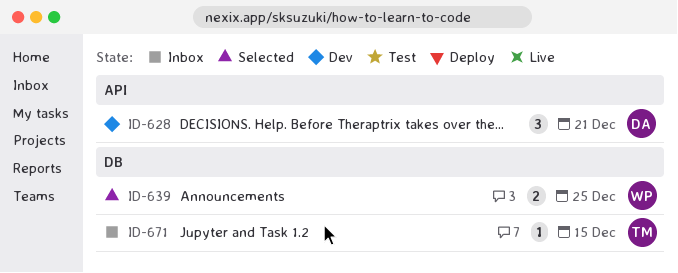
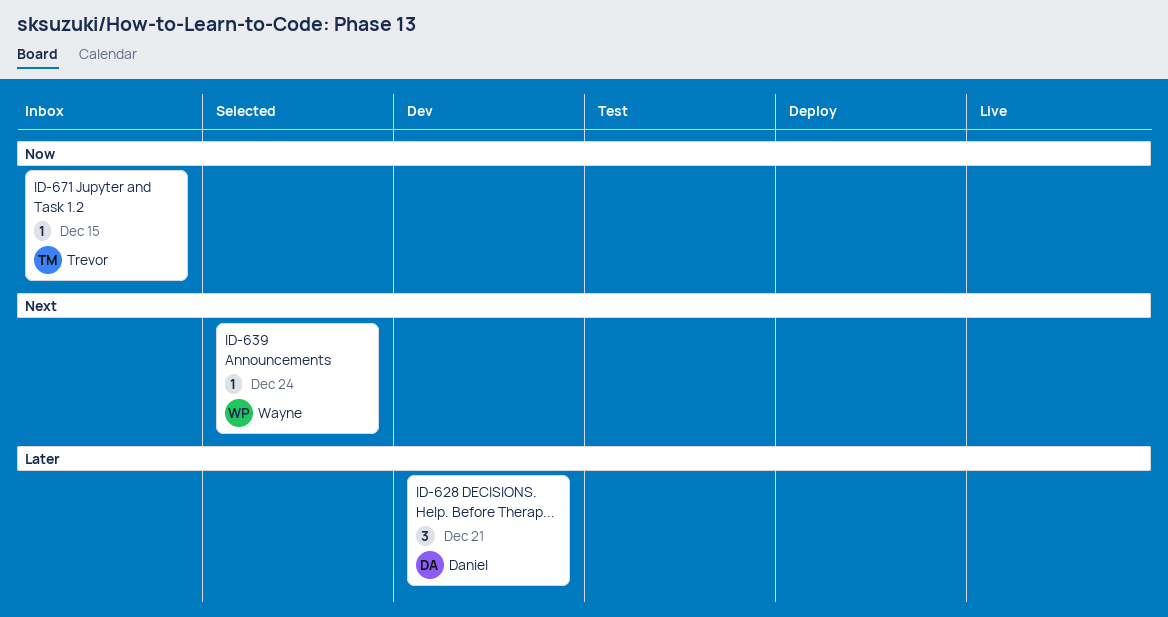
ID-639, estimate: 2 -> 1
ID-639, due: Dec 25 -> Dec 24

